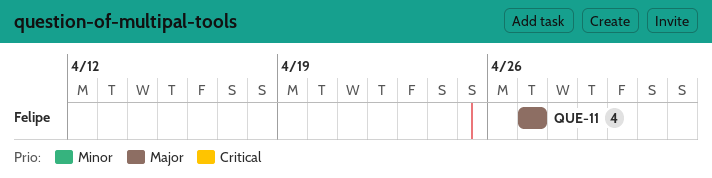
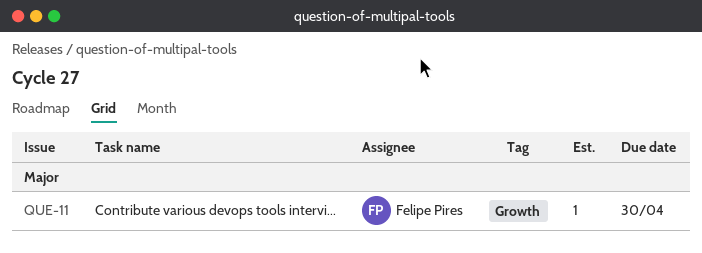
QUE-11, estimate: 4 -> 1
QUE-11, due: Apr 27 -> Apr 30

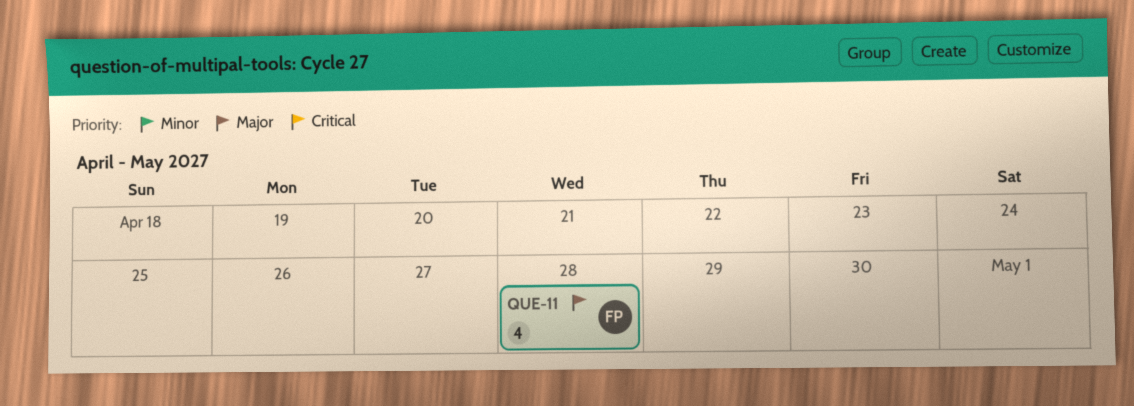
QUE-11, estimate: 1 -> 4
QUE-11, due: Apr 30 -> Apr 28

